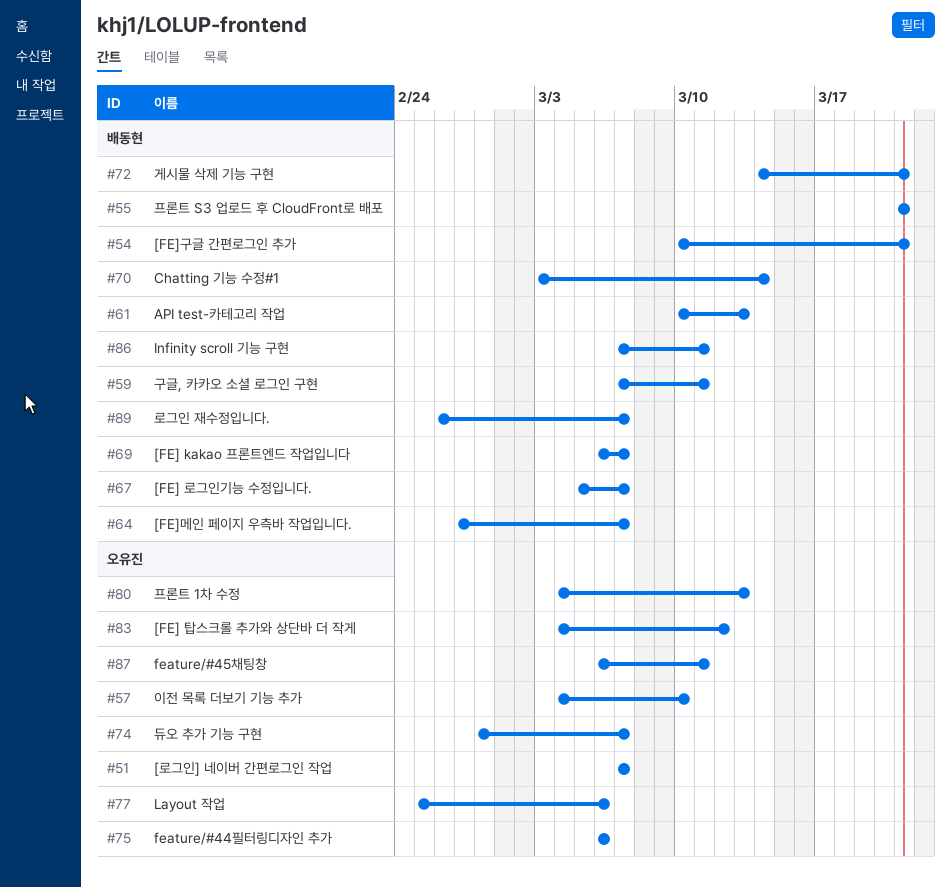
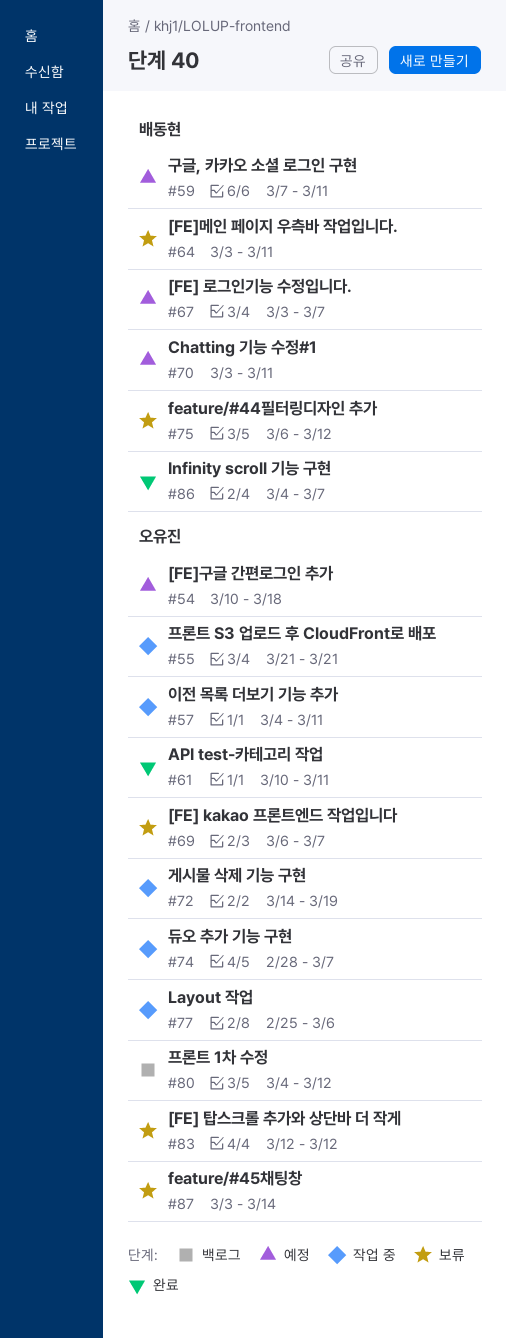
#51: present -> none
#54, owner: 배동현 -> 오유진
#54, due: Mar 21 -> Mar 18
#55, owner: 배동현 -> 오유진
#57, due: Mar 10 -> Mar 11
#61, owner: 배동현 -> 오유진
#61, due: Mar 13 -> Mar 11
#64, start: Feb 27 -> Mar 3
#64, due: Mar 7 -> Mar 11
#67, start: Mar 5 -> Mar 3
#69, owner: 배동현 -> 오유진
#70, due: Mar 14 -> Mar 11
#72, owner: 배동현 -> 오유진
#72, due: Mar 21 -> Mar 19
#75, owner: 오유진 -> 배동현
#75, due: Mar 6 -> Mar 12
#80, due: Mar 13 -> Mar 12
#83, start: Mar 4 -> Mar 12
#86, start: Mar 7 -> Mar 4
#86, due: Mar 11 -> Mar 7
#87, start: Mar 6 -> Mar 3
#87, due: Mar 11 -> Mar 14
#89: present -> none

